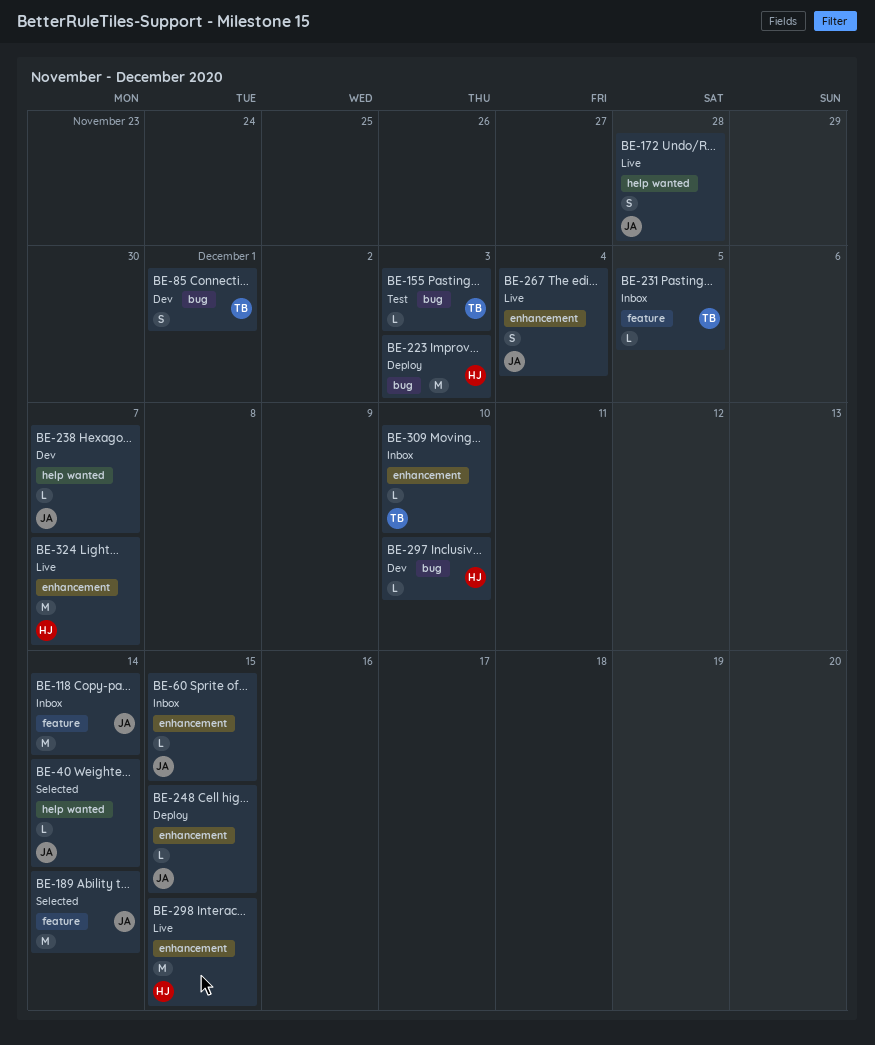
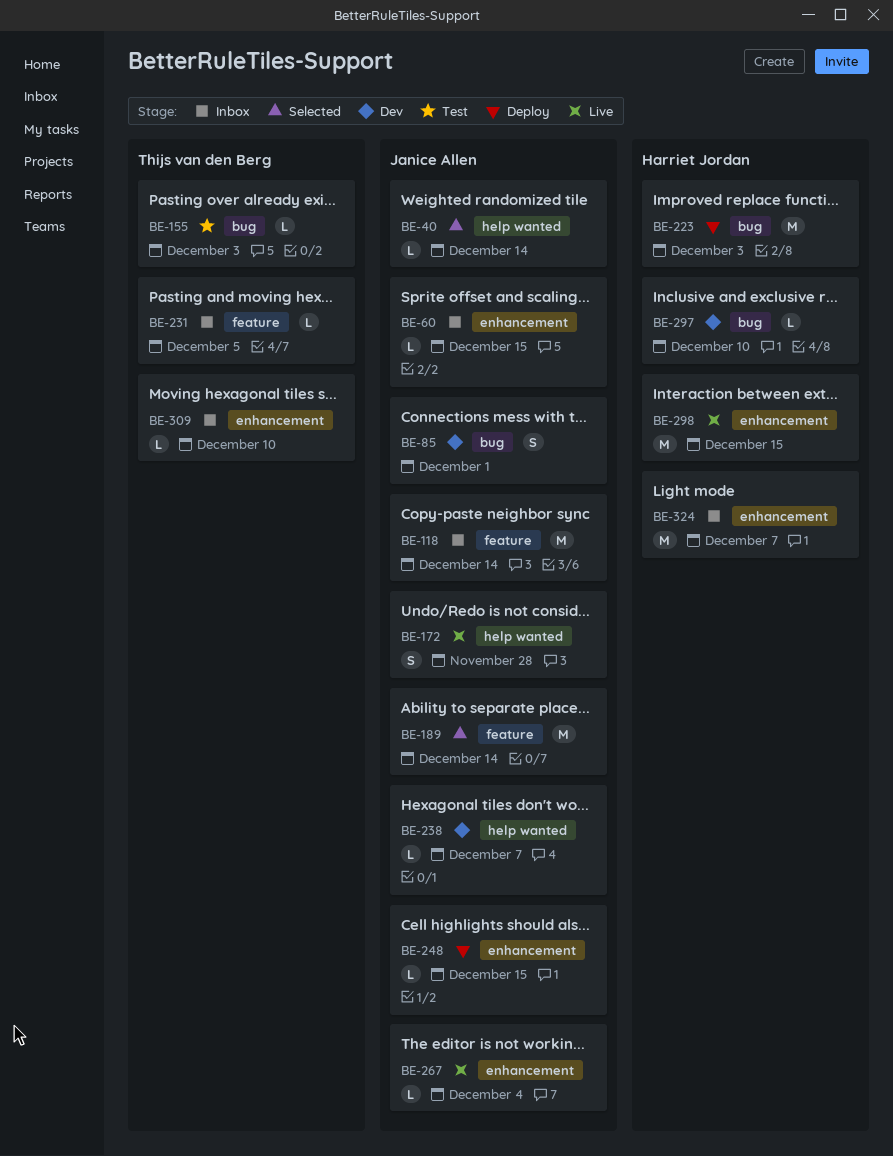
BE-85, owner: Thijs van den Berg -> Janice Allen
BE-267, estimate: S -> L
BE-324, status: Live -> Inbox

